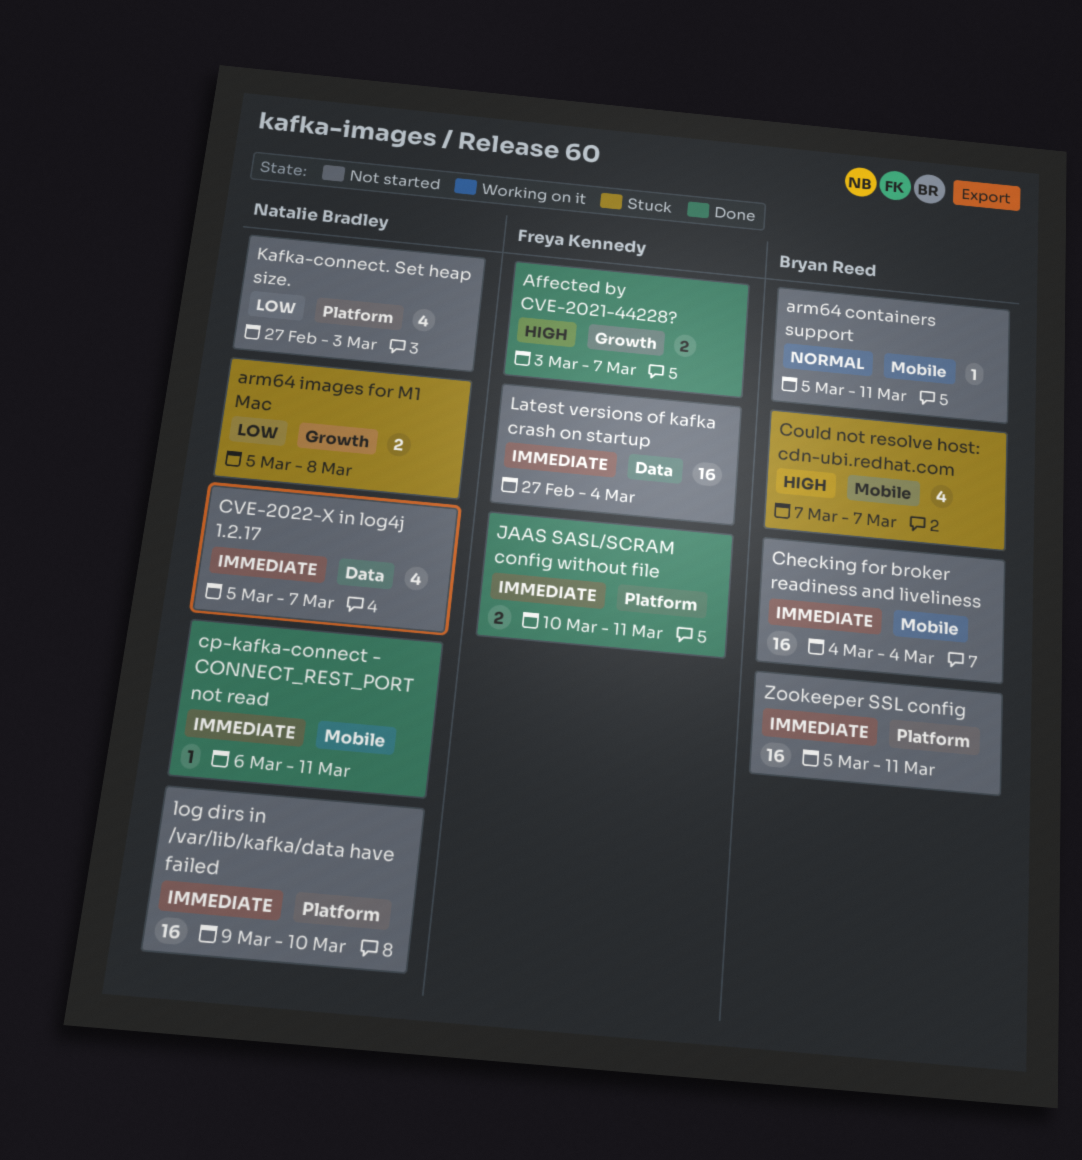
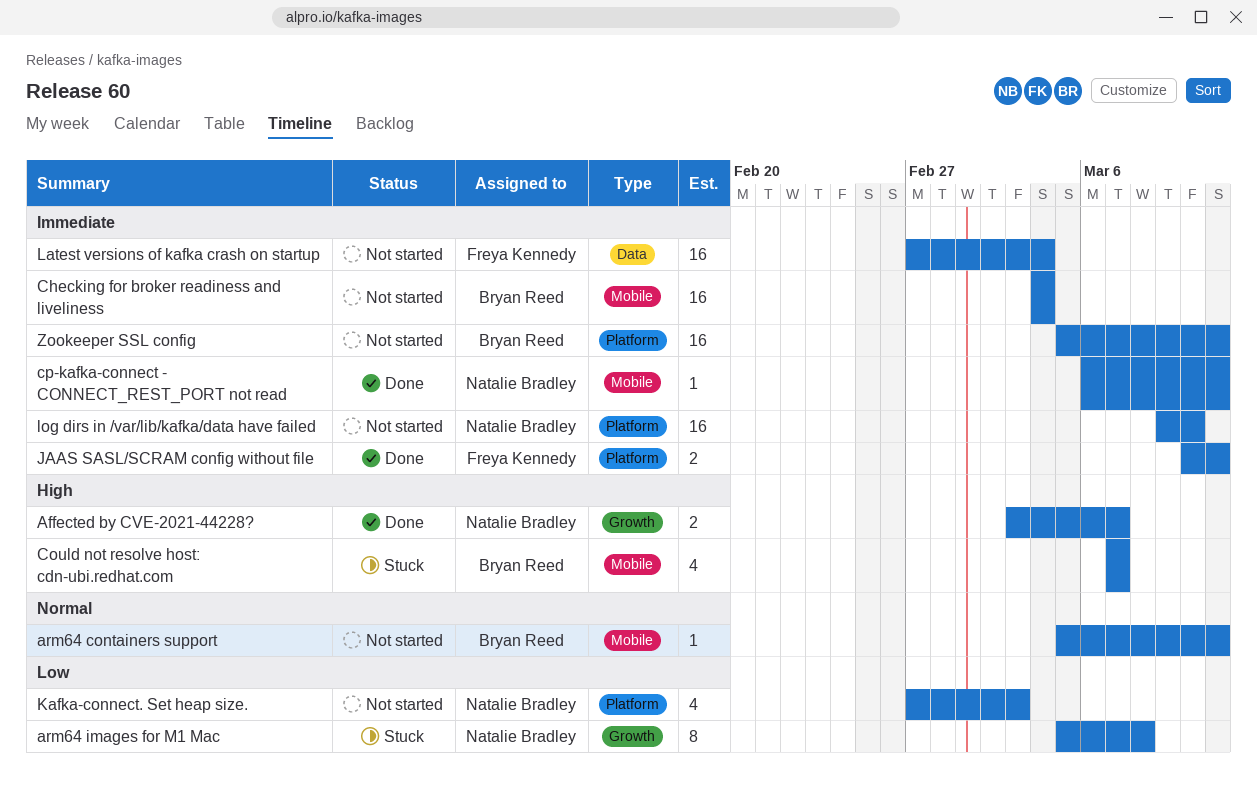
Affected by CVE-2021-44228?, owner: Freya Kennedy -> Natalie Bradley
arm64 images for M1 Mac, estimate: 2 -> 8
CVE-2022-X in log4j 1.2.17: present -> none

